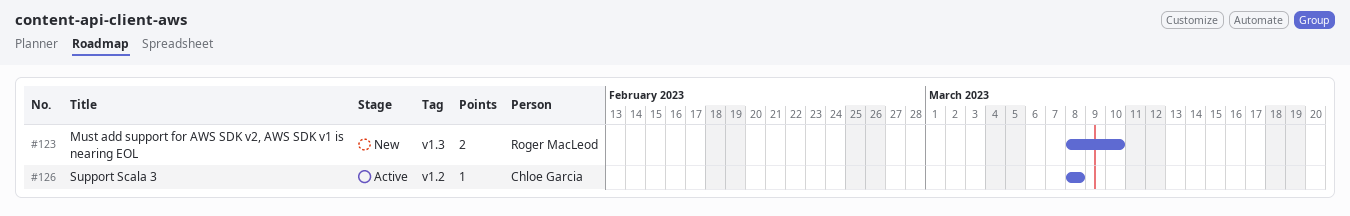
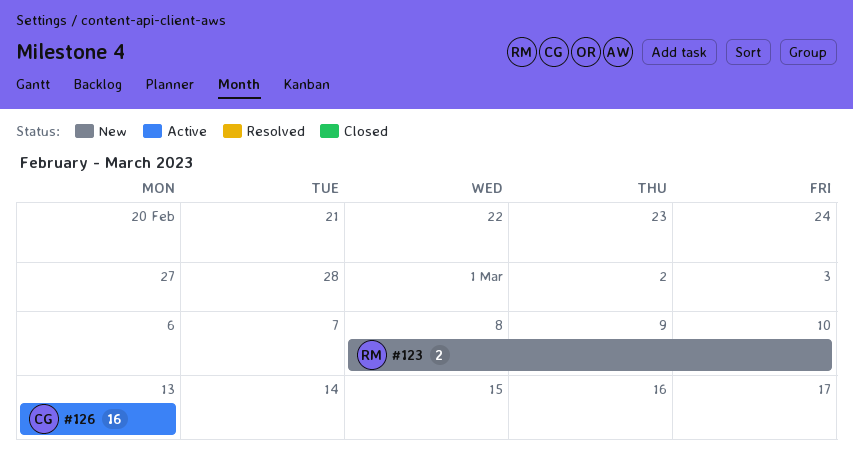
#126, estimate: 1 -> 16
#126, start: Mar 8 -> Mar 13
#126, due: Mar 8 -> Mar 13

